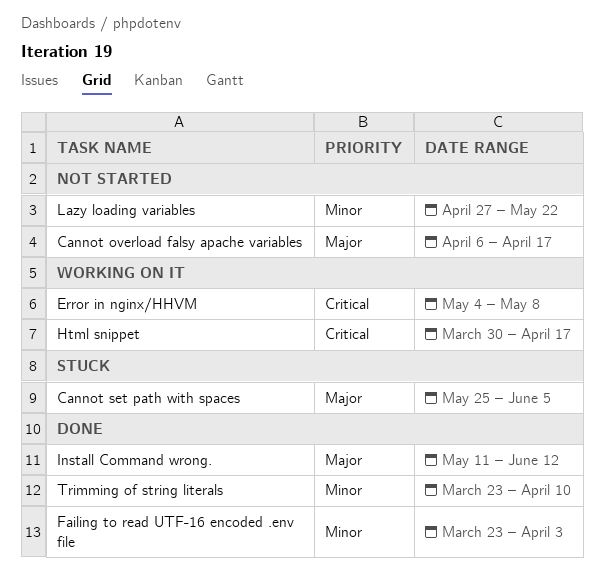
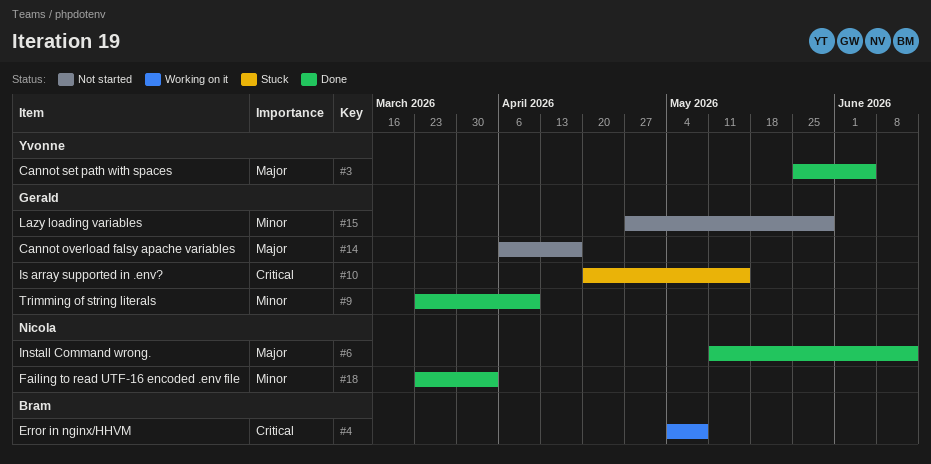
Cannot set path with spaces, status: Stuck -> Done
Html snippet: present -> none
Is array supported in .env?: none -> present
Lazy loading variables, due: May 22 -> May 29

